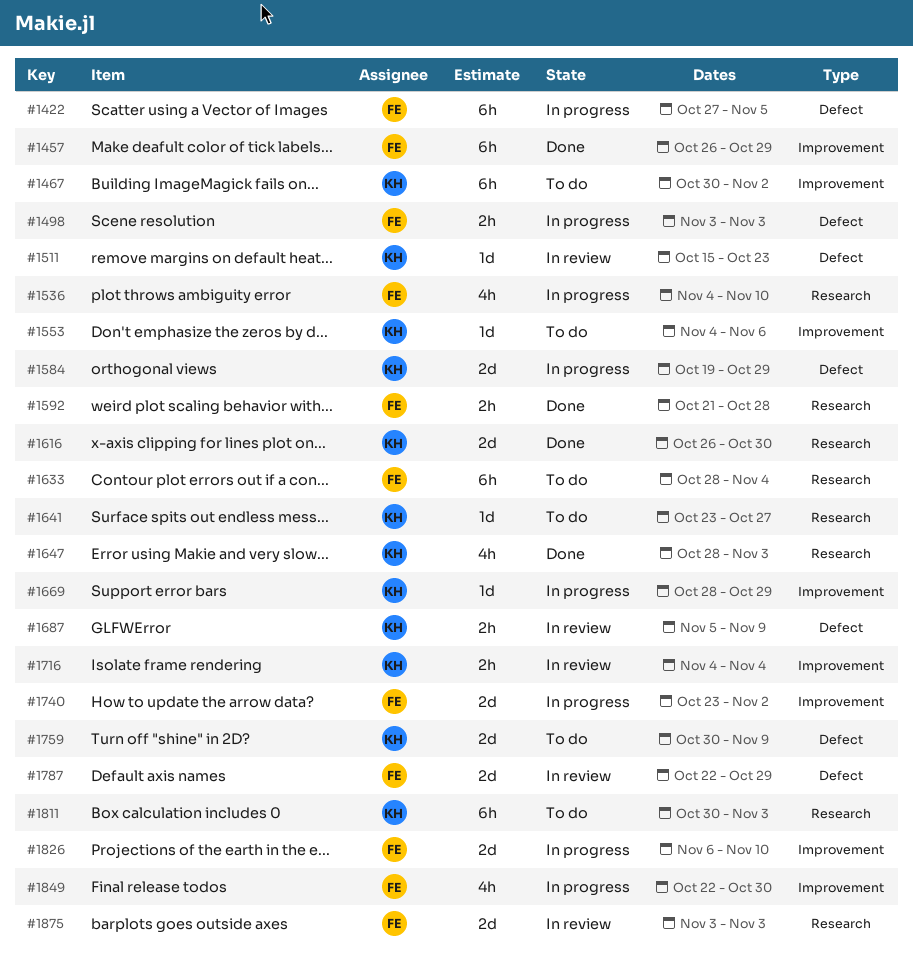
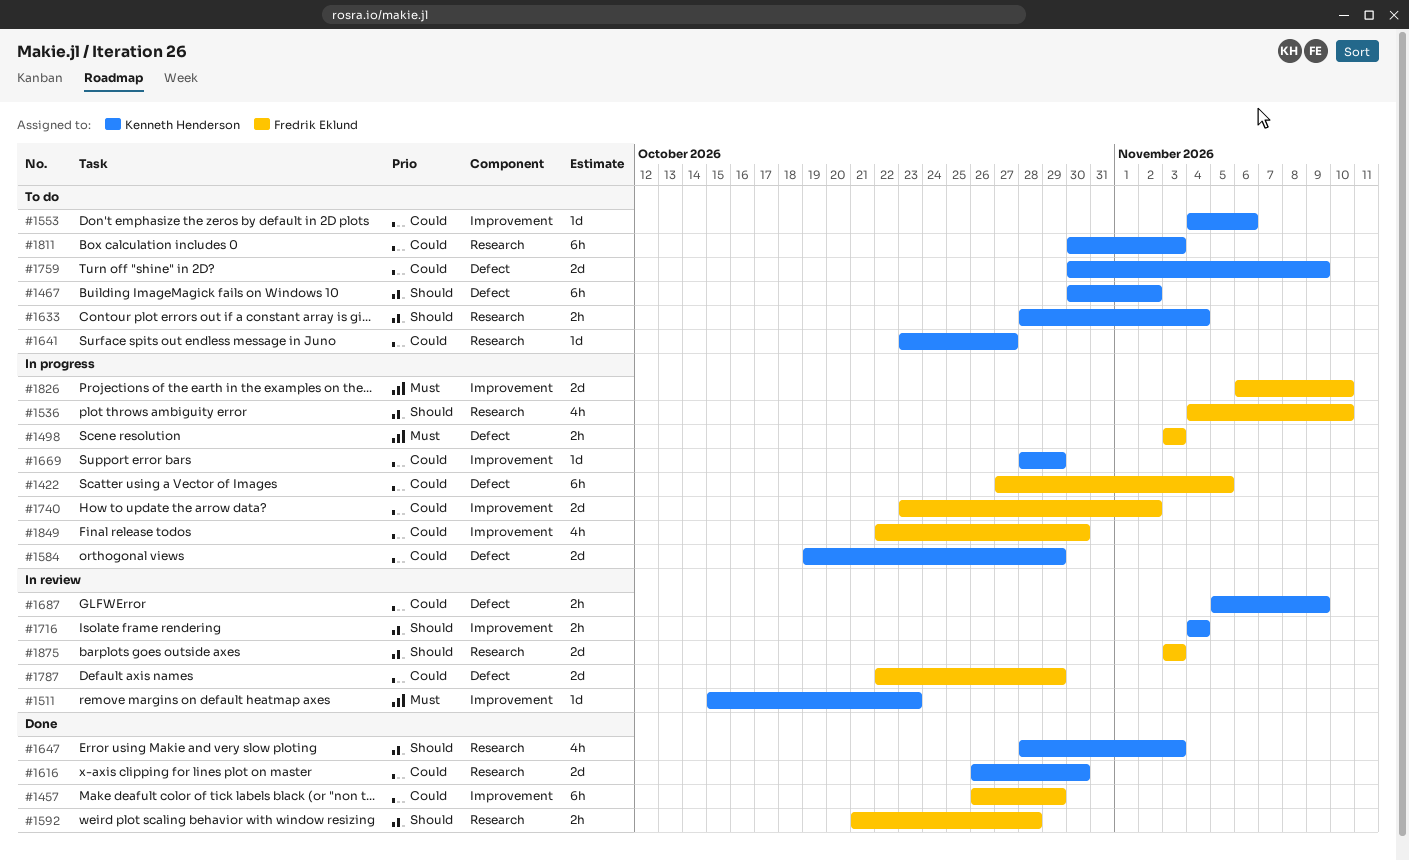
#1467, label: Improvement -> Defect
#1511, label: Defect -> Improvement
#1633, owner: Fredrik Eklund -> Kenneth Henderson
#1633, estimate: 6h -> 2h

